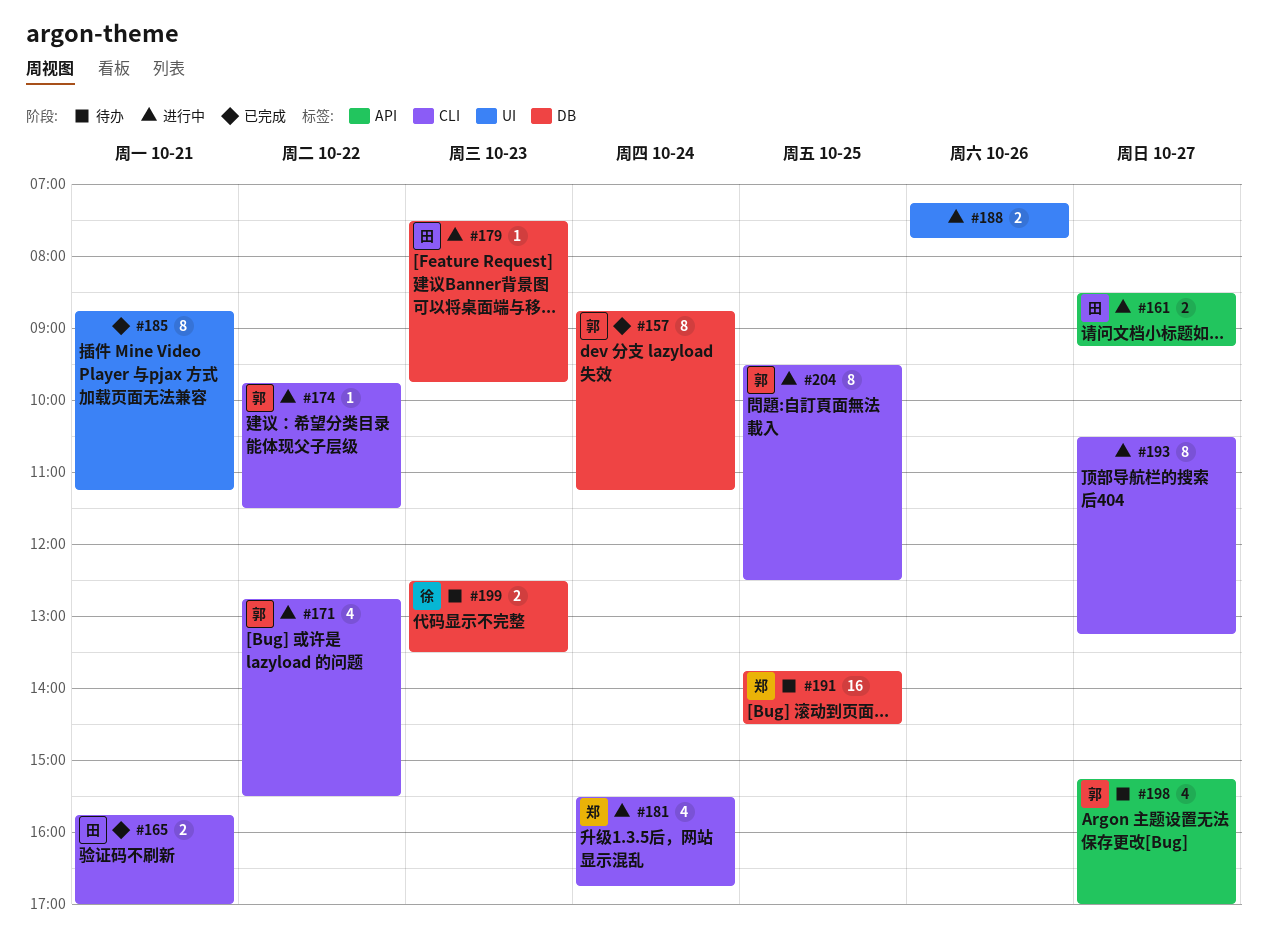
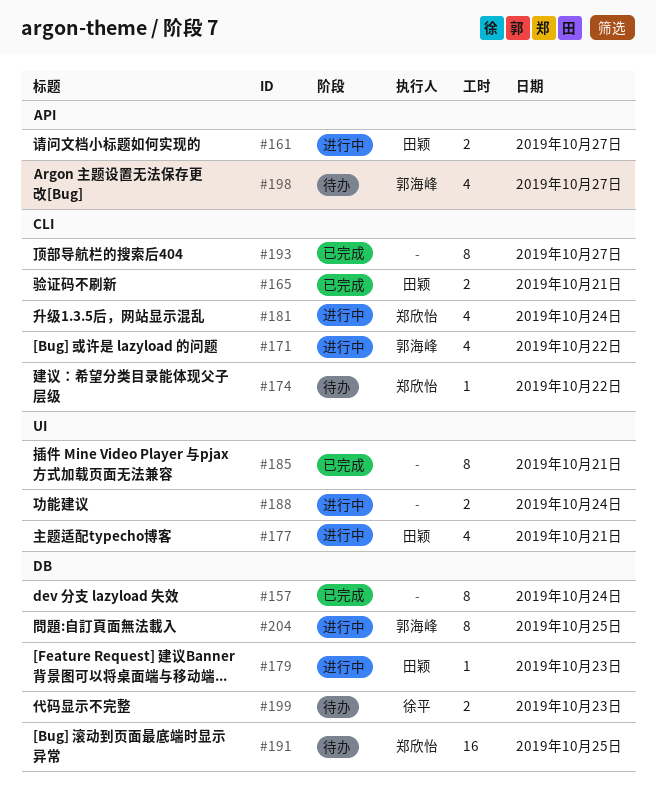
#157, owner: 郭海峰 -> none
#174, status: 进行中 -> 待办
#174, owner: 郭海峰 -> 郑欣怡
#177: none -> present
#188, day: Oct 26 -> Oct 24
#193, status: 进行中 -> 已完成
#204, label: CLI -> DB

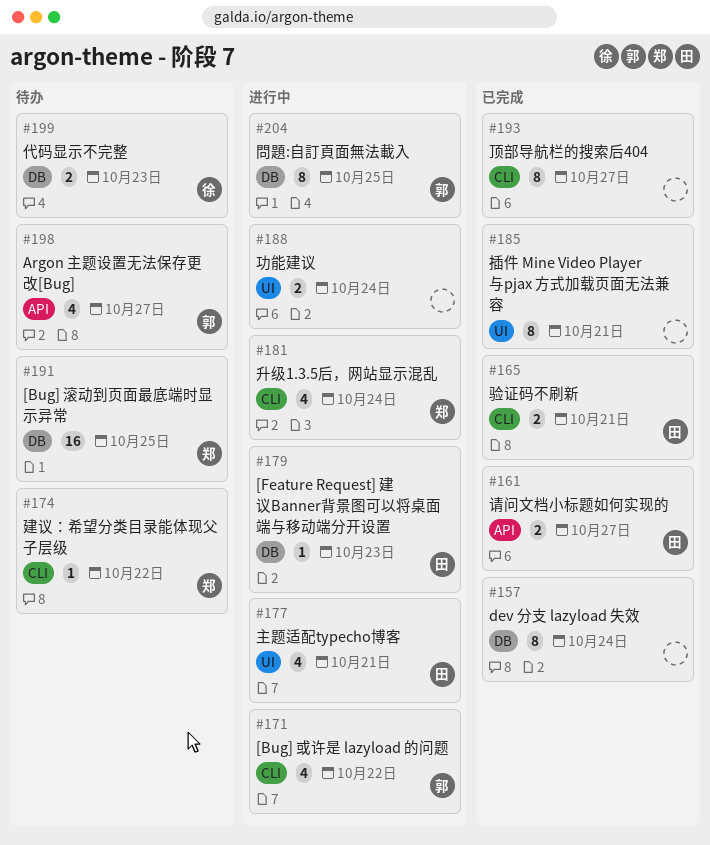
#161, status: 进行中 -> 已完成

